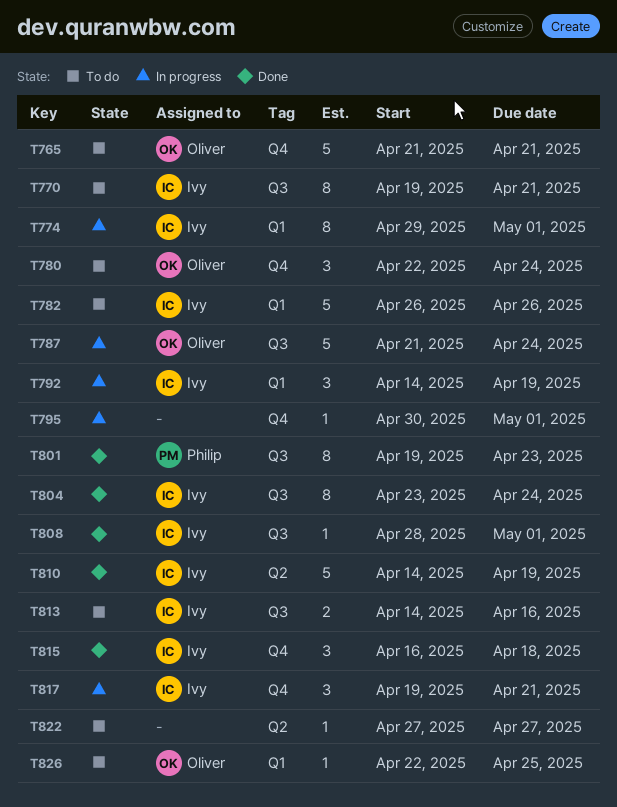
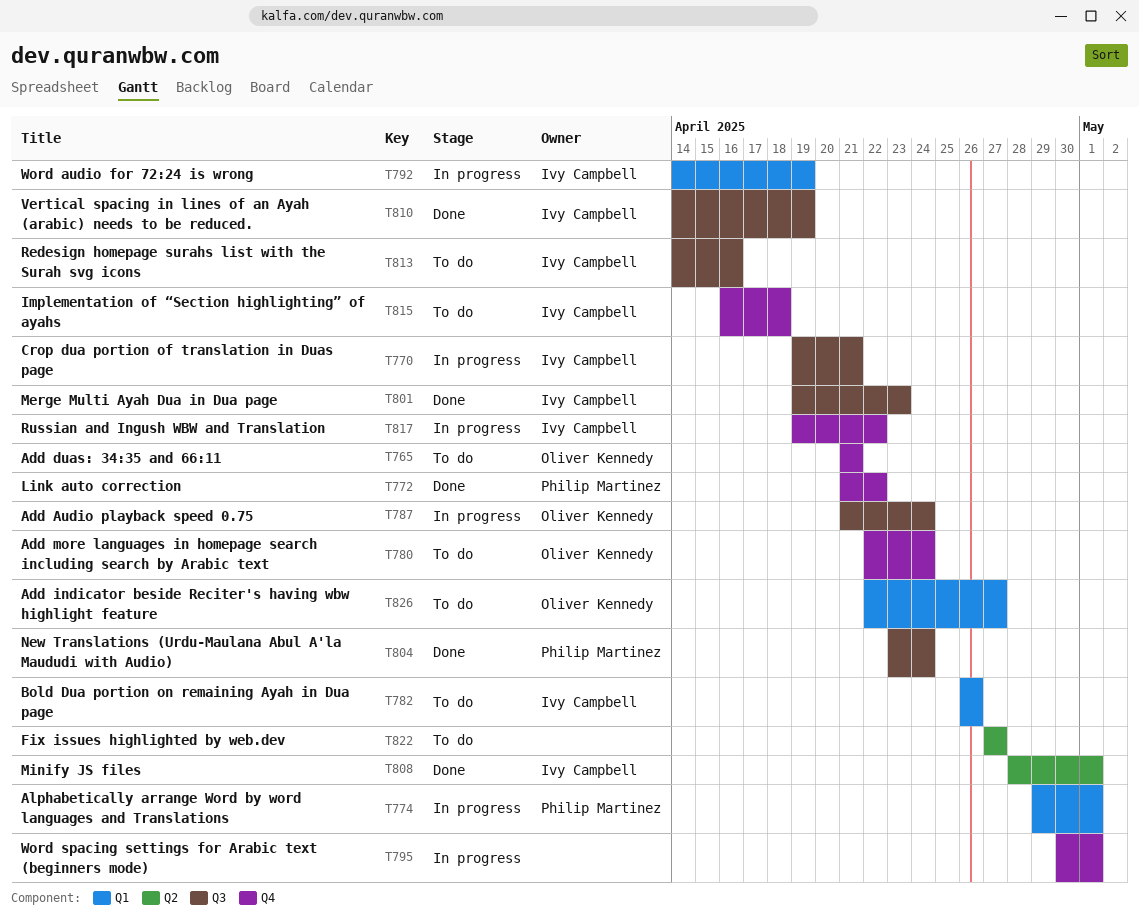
T770, status: To do -> In progress
T772: none -> present
T774, owner: Ivy Campbell -> Philip Martinez
T801, owner: Philip Martinez -> Ivy Campbell
T804, owner: Ivy Campbell -> Philip Martinez
T808, label: Q3 -> Q2
T810, label: Q2 -> Q3
T815, status: Done -> To do
T817, due: Apr 21 -> Apr 22
T826, due: Apr 25 -> Apr 27

